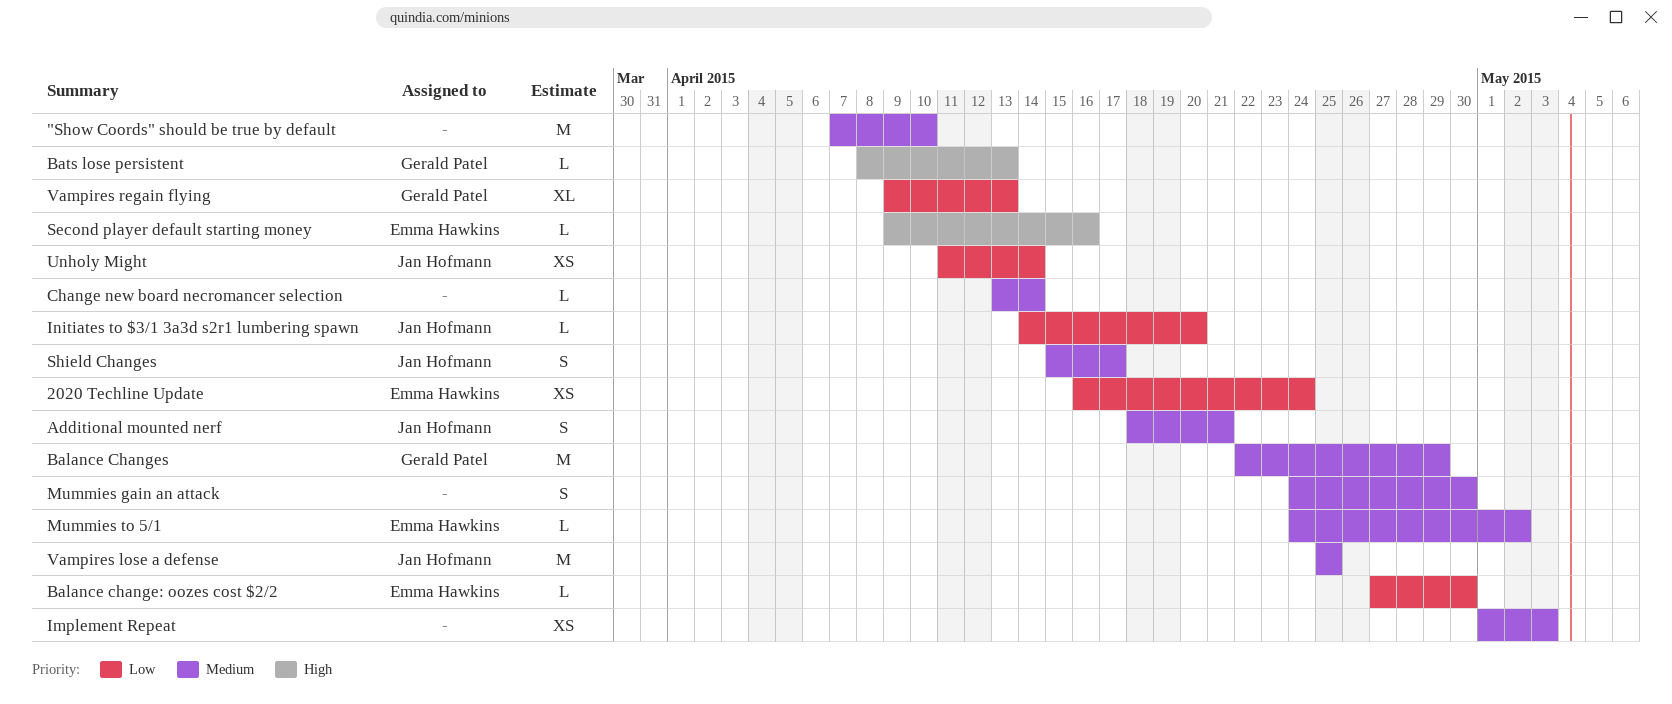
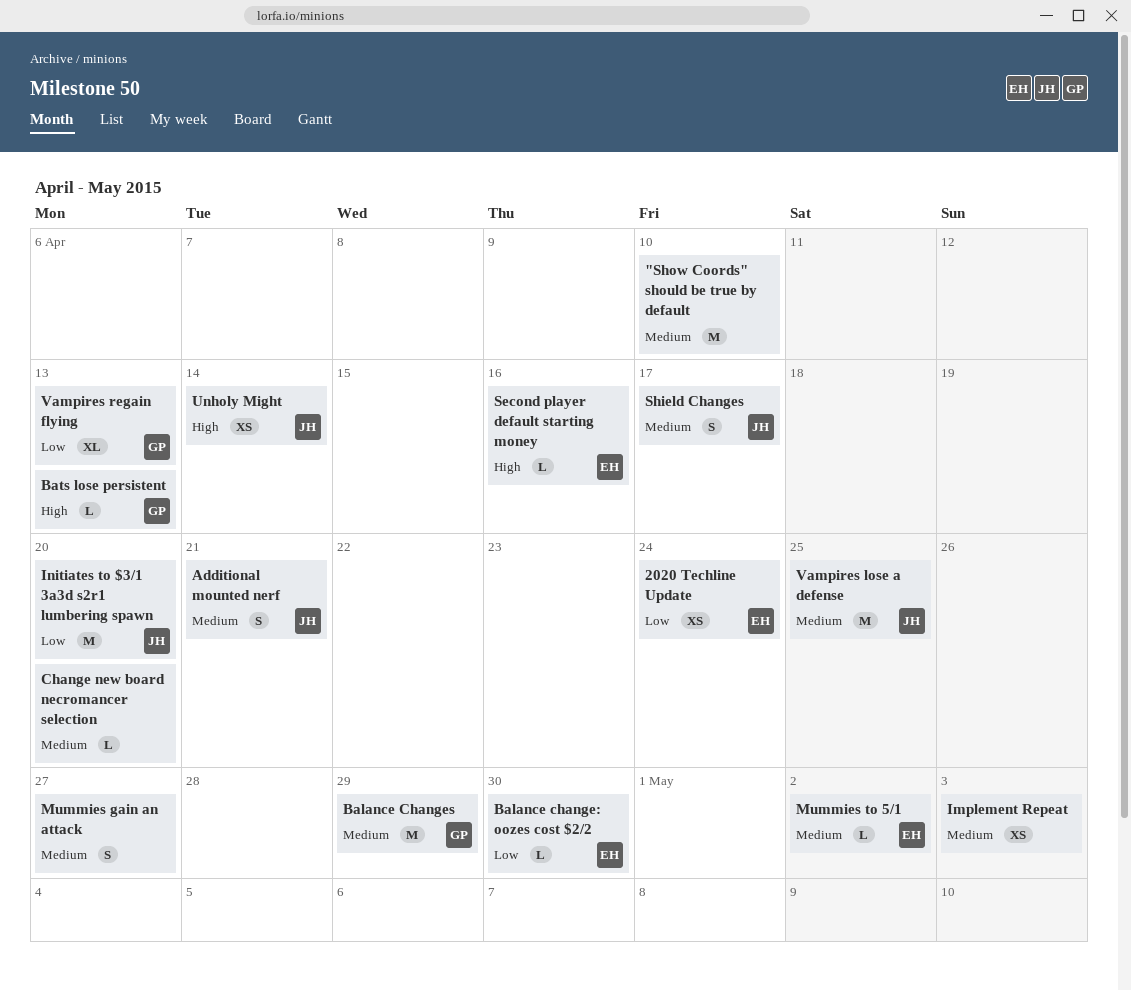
Change new board necromancer selection, due: Apr 14 -> Apr 20
Initiates to $3/1 3a3d s2r1 lumbering spawn, estimate: L -> M
Mummies gain an attack, due: Apr 30 -> Apr 27
Unholy Might, priority: Low -> High

